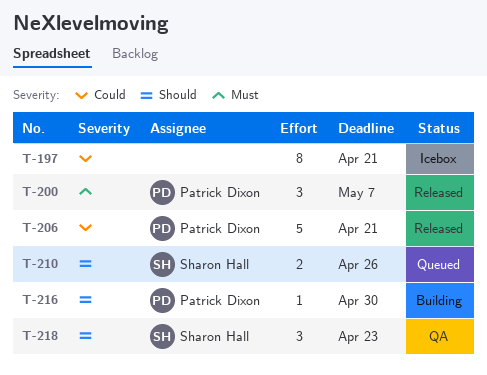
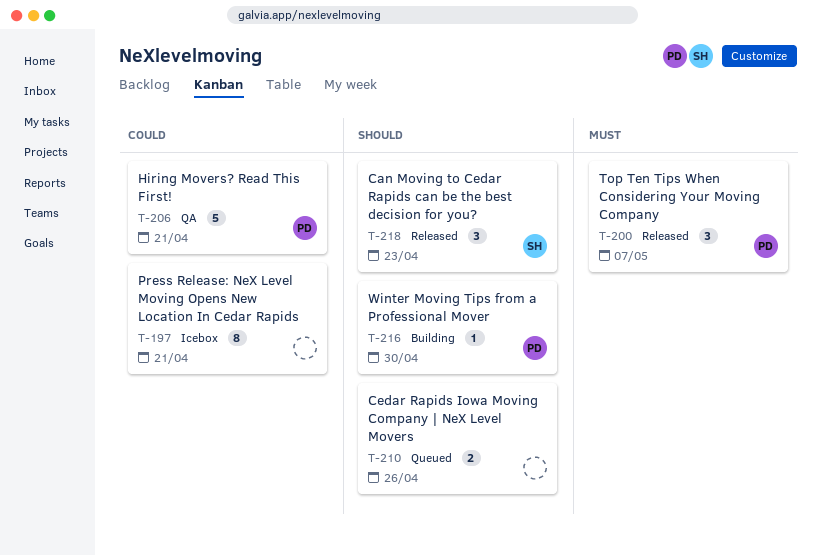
T-206, status: Released -> QA
T-210, owner: Sharon Hall -> none
T-218, status: QA -> Released

